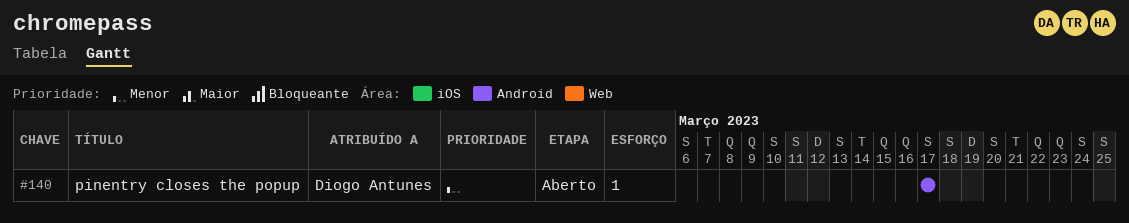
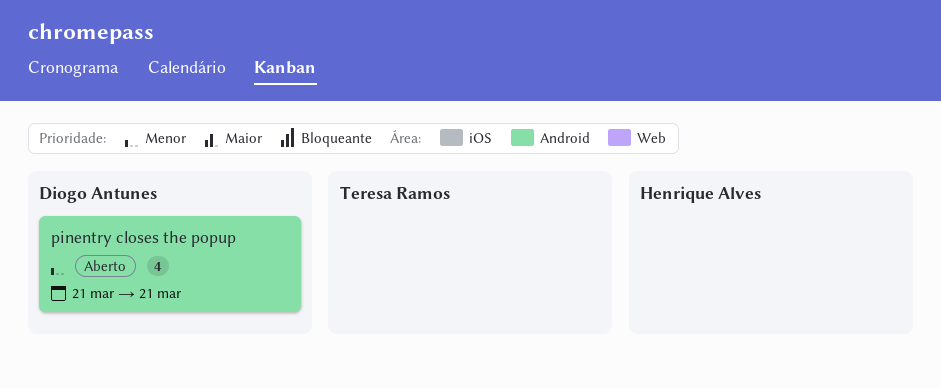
pinentry closes the popup, estimate: 1 -> 4
pinentry closes the popup, start: Mar 17 -> Mar 21
pinentry closes the popup, due: Mar 17 -> Mar 21

